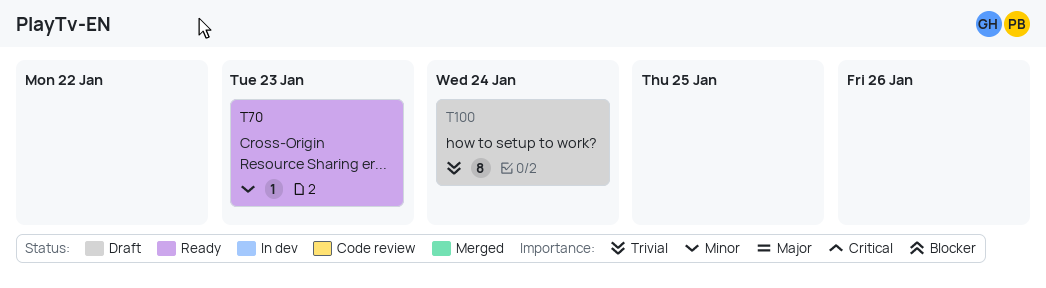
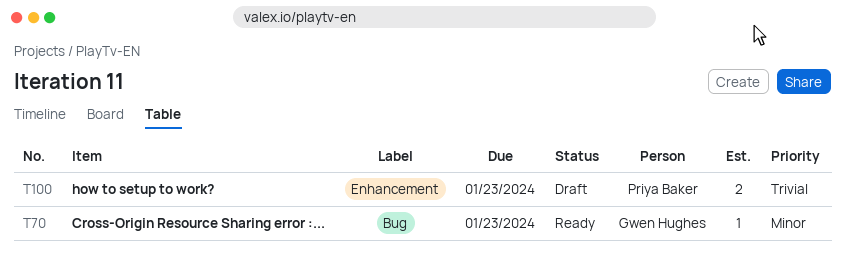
T100, estimate: 8 -> 2
T100, due: Jan 24 -> Jan 23

